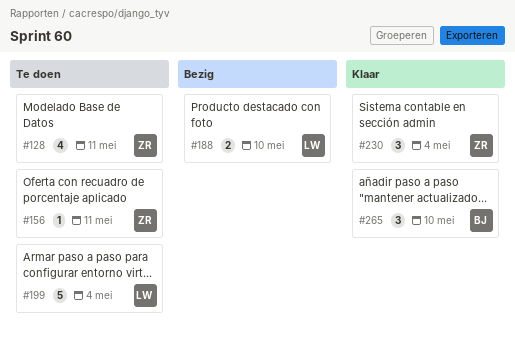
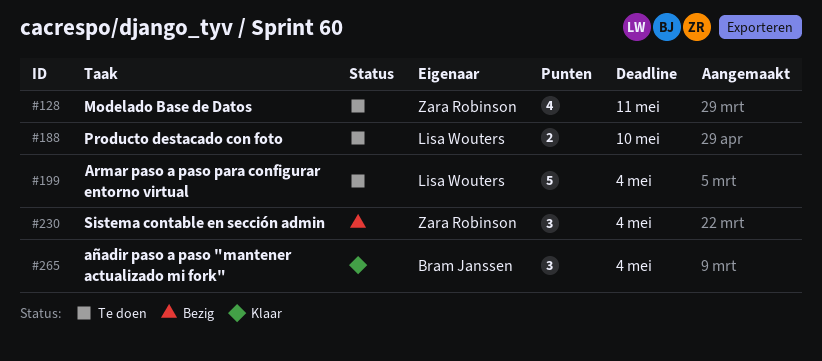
#156: present -> none
#188, status: Bezig -> Te doen
#230, status: Klaar -> Bezig
#265, due: May 10 -> May 4

